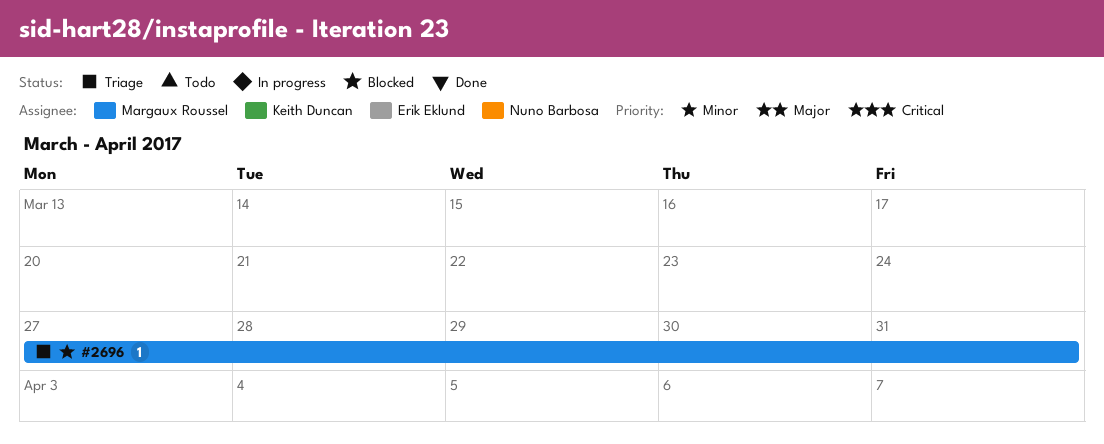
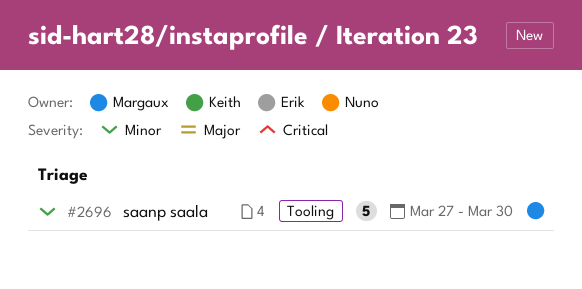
#2696, estimate: 1 -> 5
#2696, due: Mar 31 -> Mar 30

